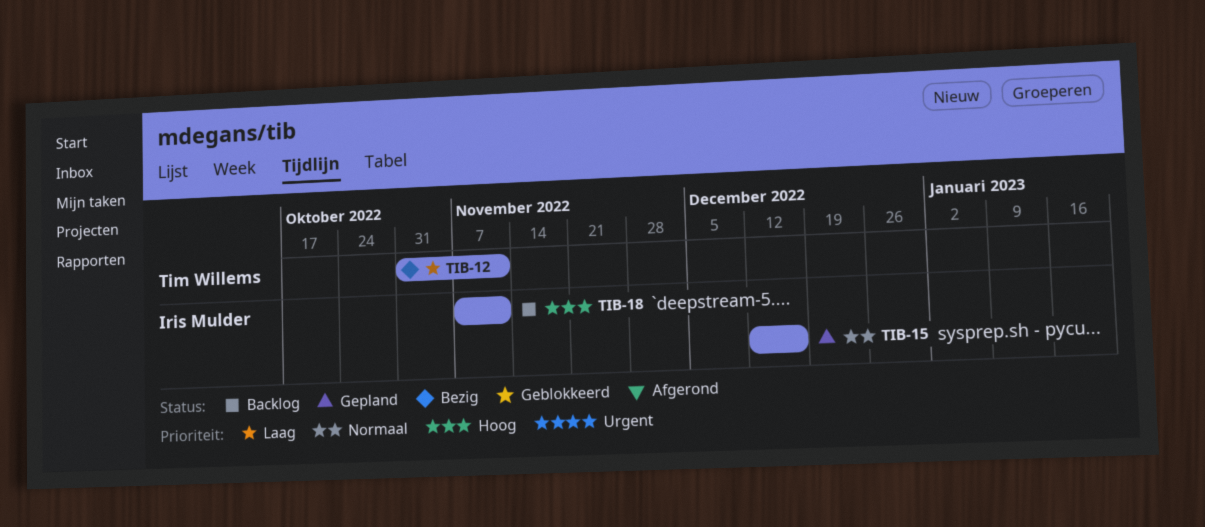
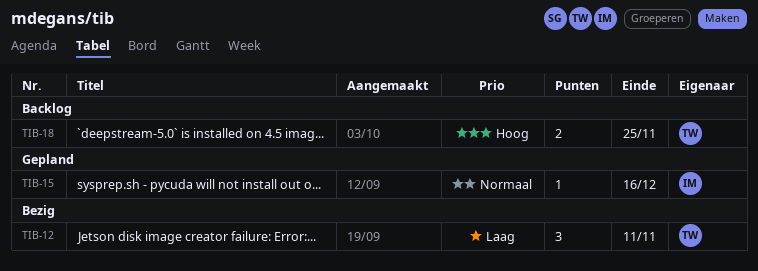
TIB-18, owner: Iris Mulder -> Tim Willems
TIB-18, due: Nov 11 -> Nov 25

